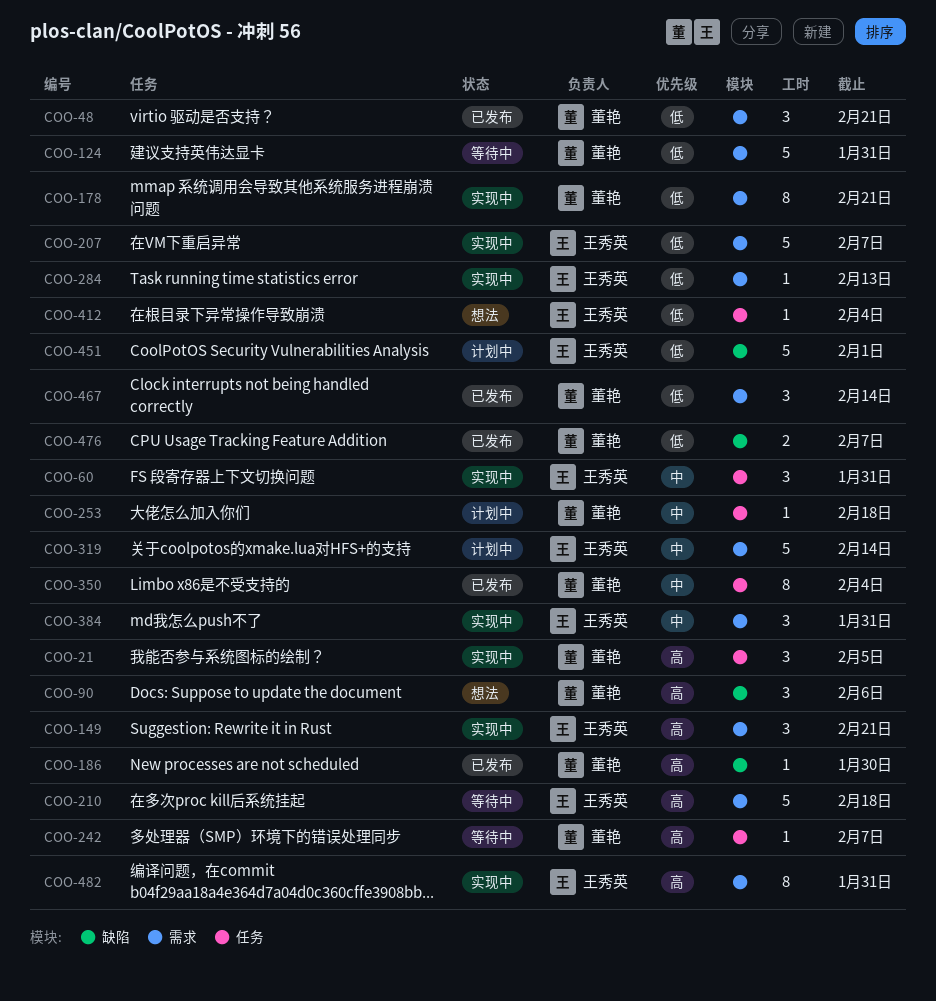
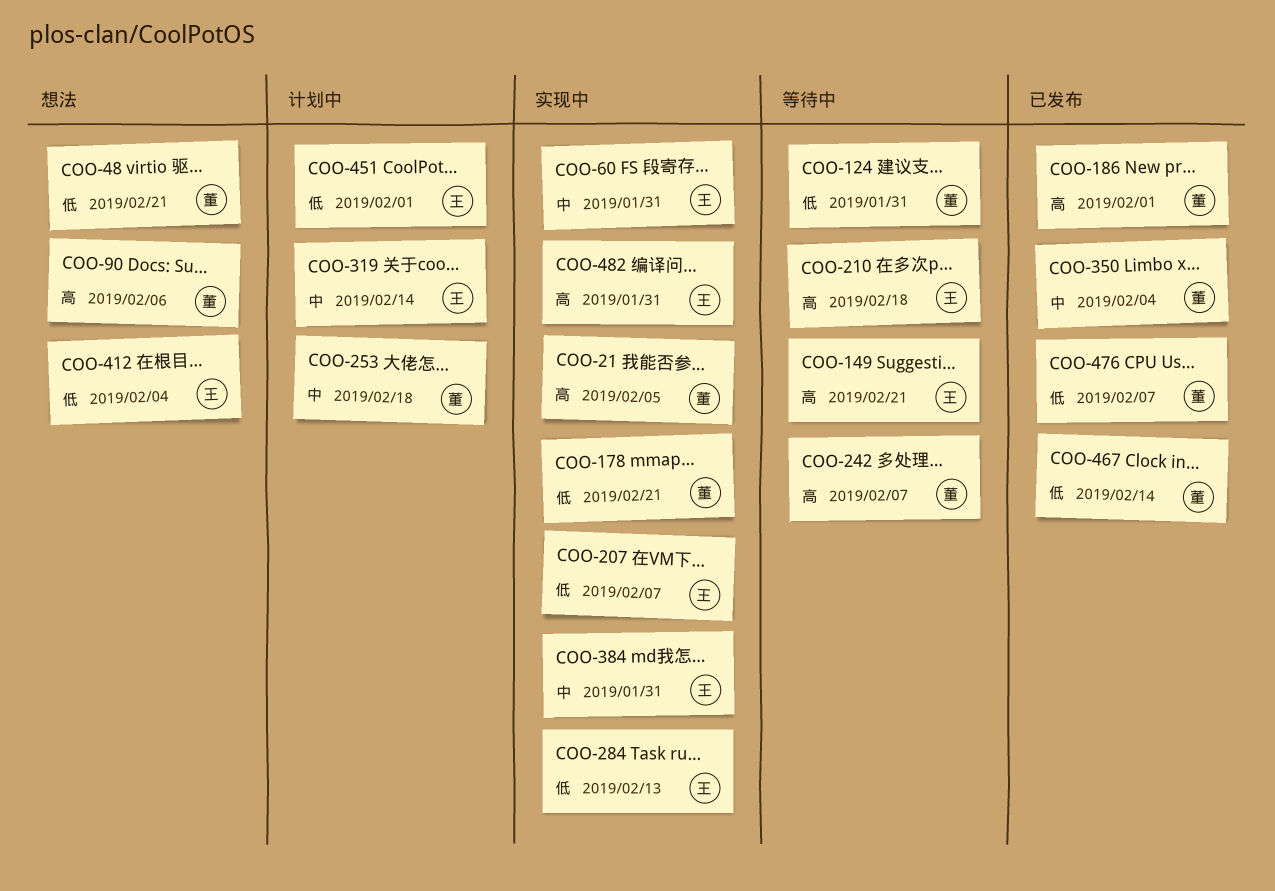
COO-48, status: 已发布 -> 想法
COO-149, status: 实现中 -> 等待中
COO-186, due: Jan 30 -> Feb 1

